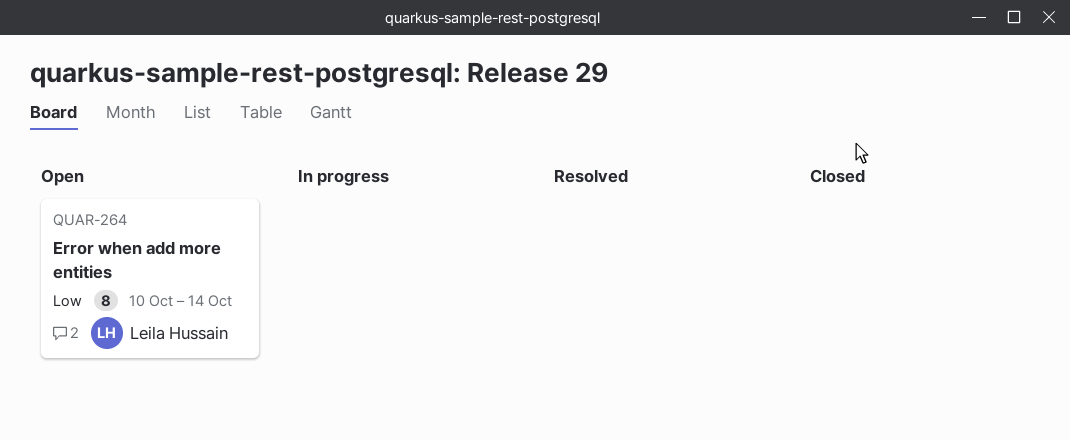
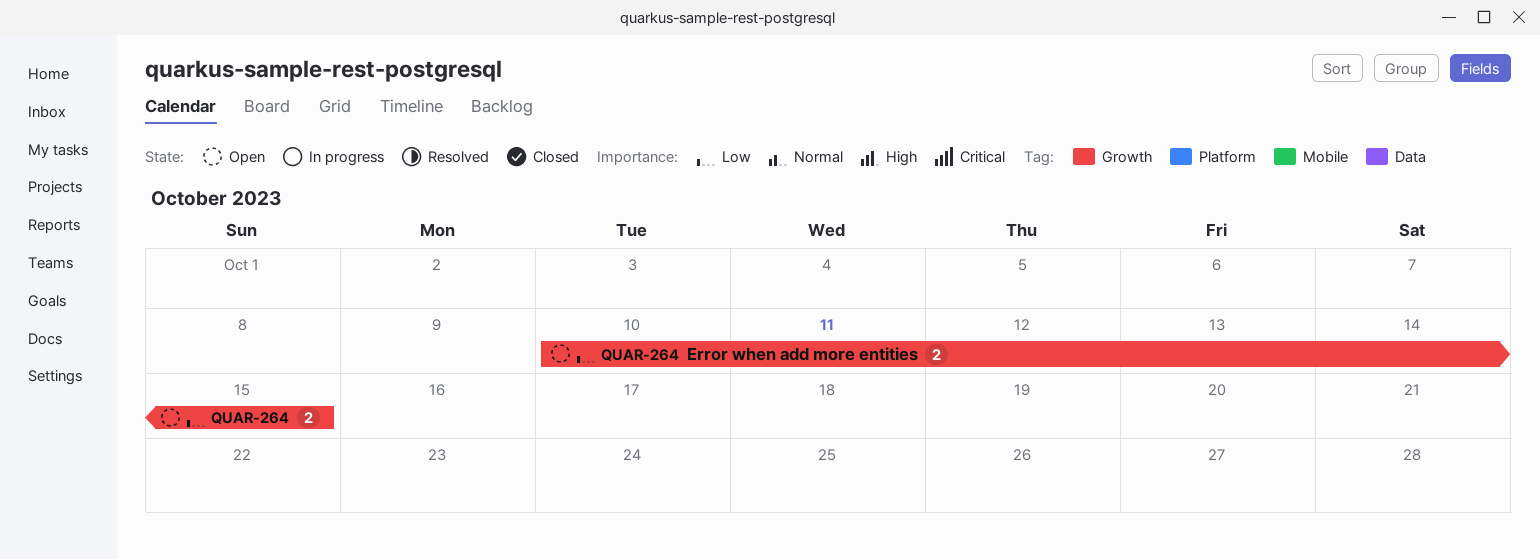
QUAR-264, estimate: 8 -> 2
QUAR-264, due: Oct 14 -> Oct 15

